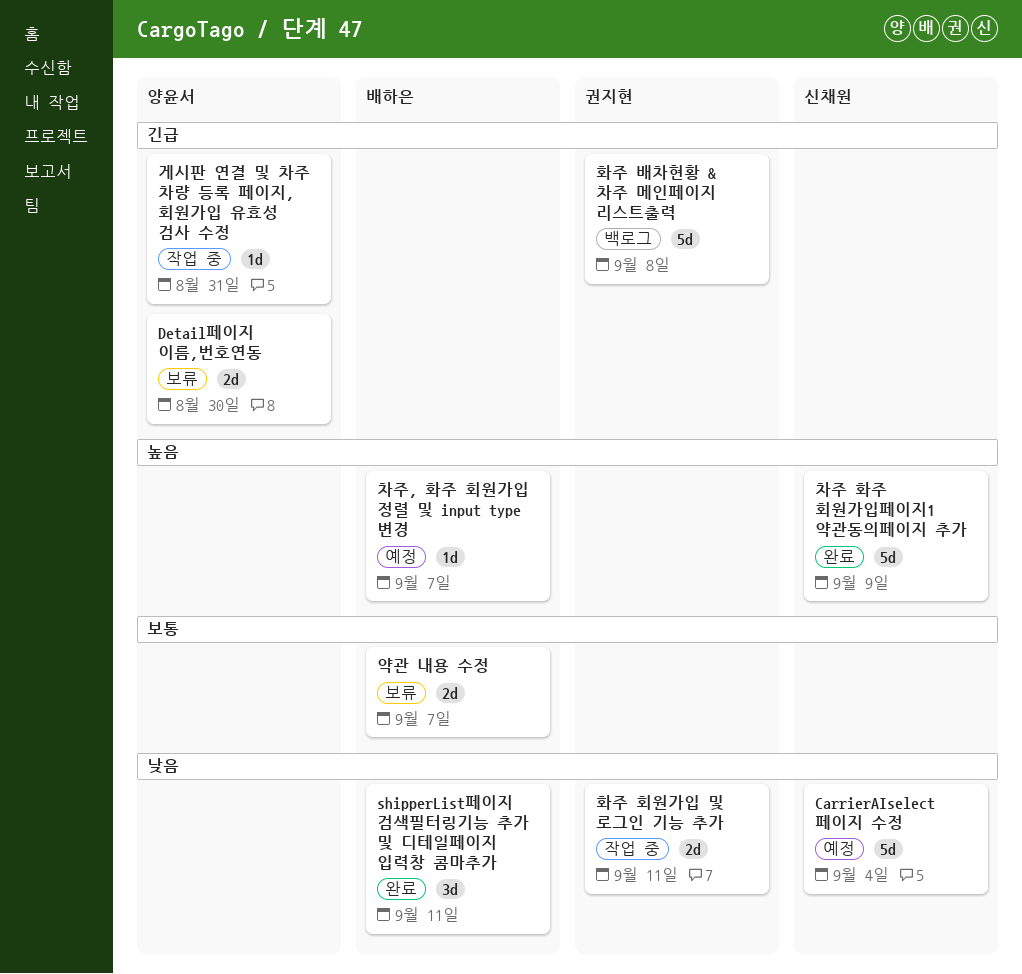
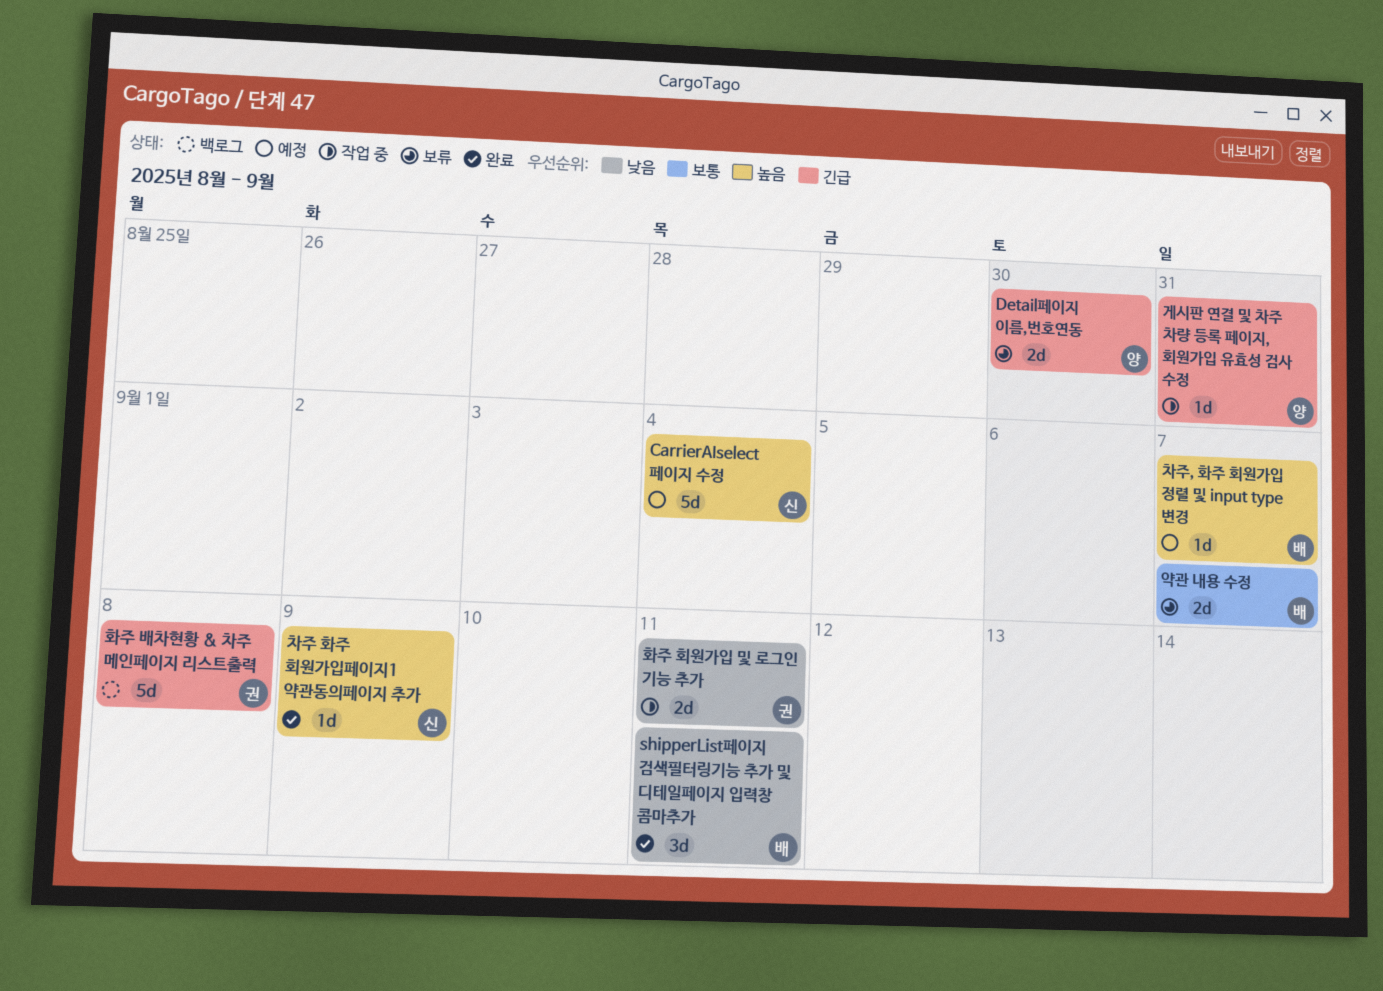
CarrierAIselect 페이지 수정, priority: 낮음 -> 높음
차주 화주 회원가입페이지1 약관동의페이지 추가, estimate: 5d -> 1d

